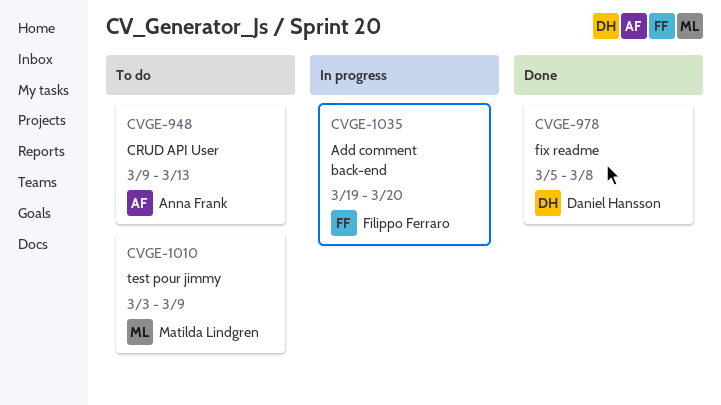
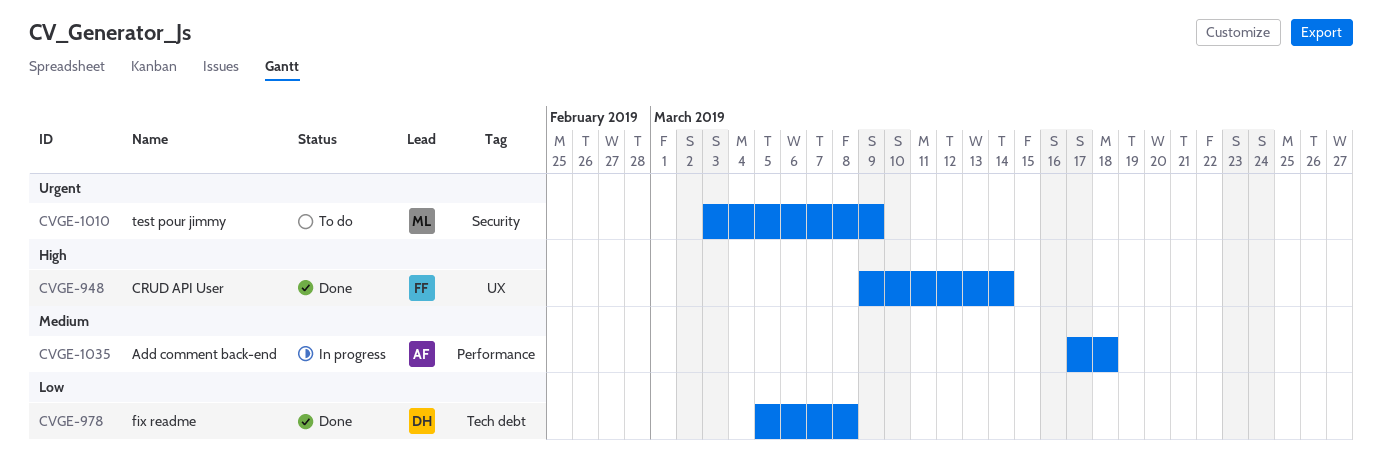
CVGE-948, status: To do -> Done
CVGE-948, owner: Anna Frank -> Filippo Ferraro
CVGE-948, due: Mar 13 -> Mar 14
CVGE-1035, owner: Filippo Ferraro -> Anna Frank
CVGE-1035, start: Mar 19 -> Mar 17
CVGE-1035, due: Mar 20 -> Mar 18

